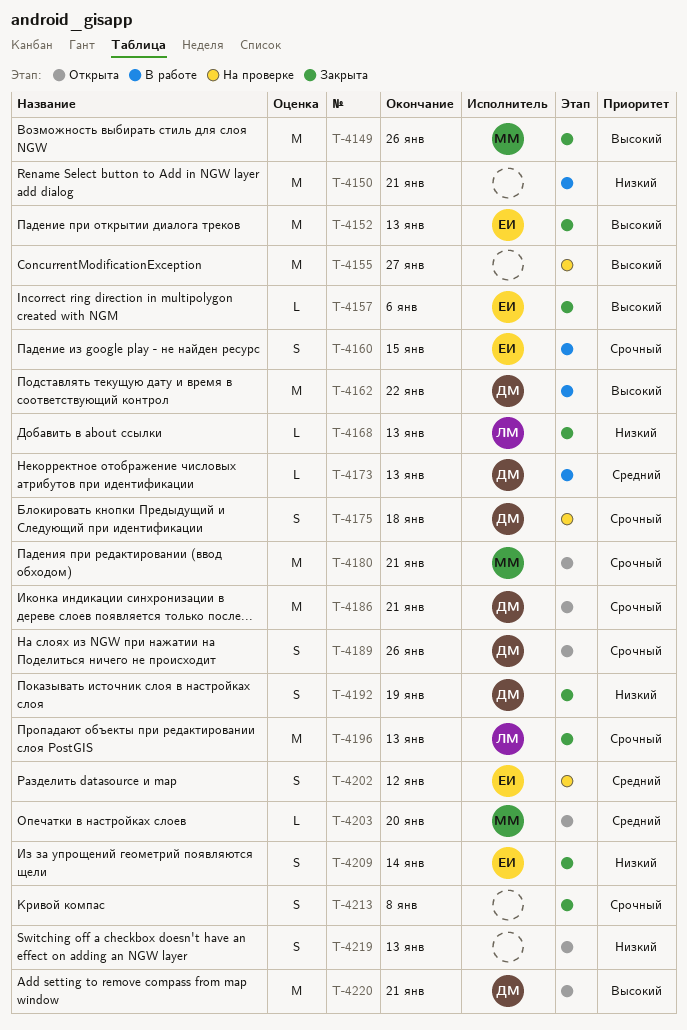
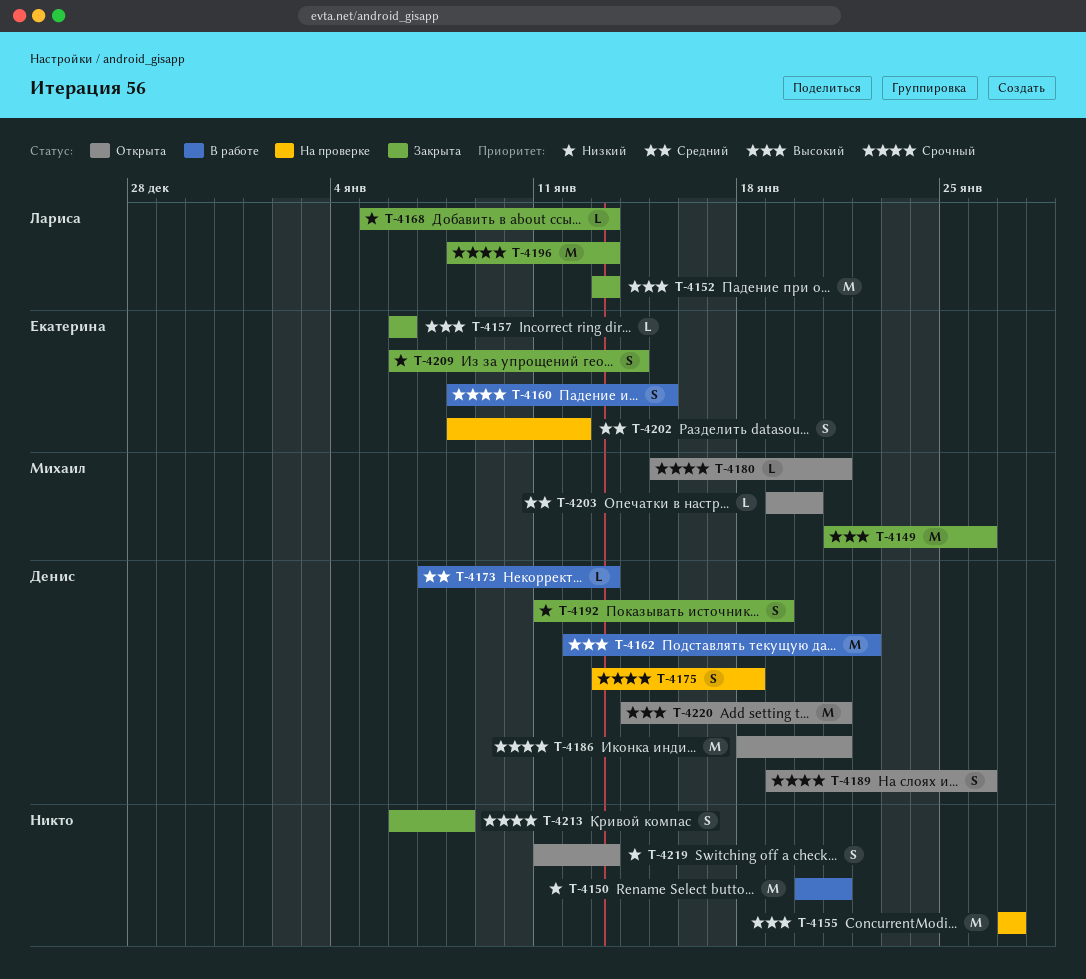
T-4152, owner: Екатерина -> Лариса
T-4180, estimate: M -> L

